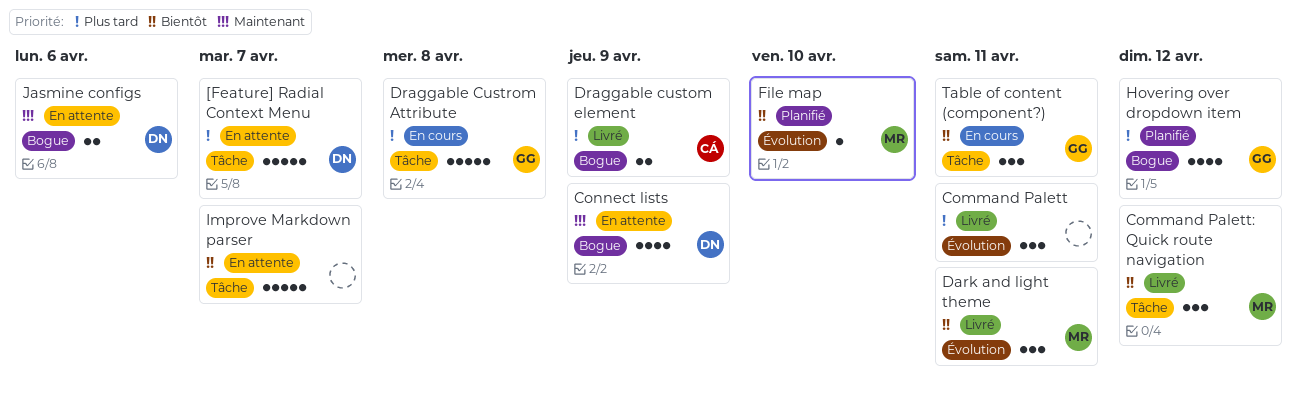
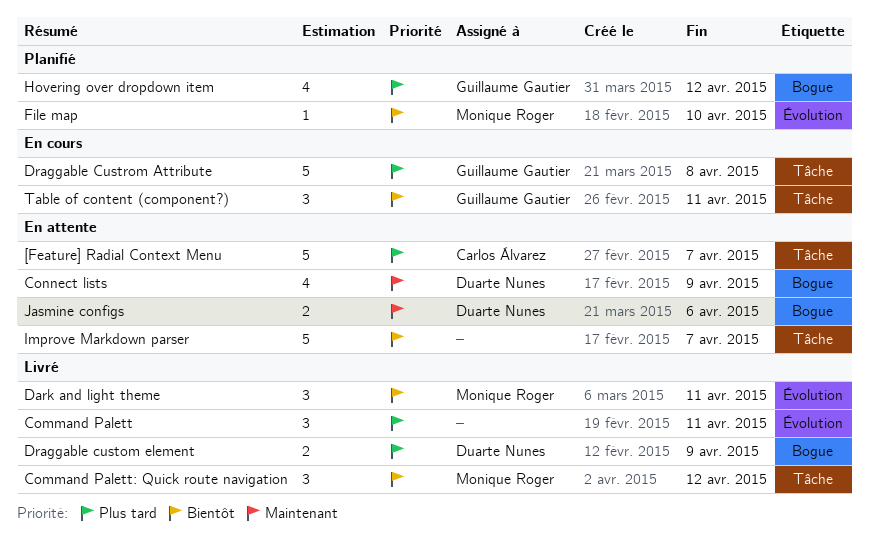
[Feature] Radial Context Menu, owner: Duarte Nunes -> Carlos Álvarez
Draggable custom element, owner: Carlos Álvarez -> Duarte Nunes

